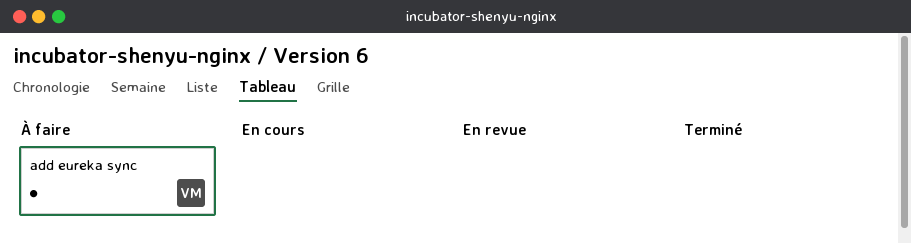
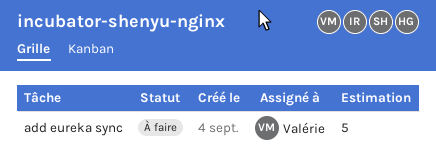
add eureka sync, estimate: 1 -> 5

